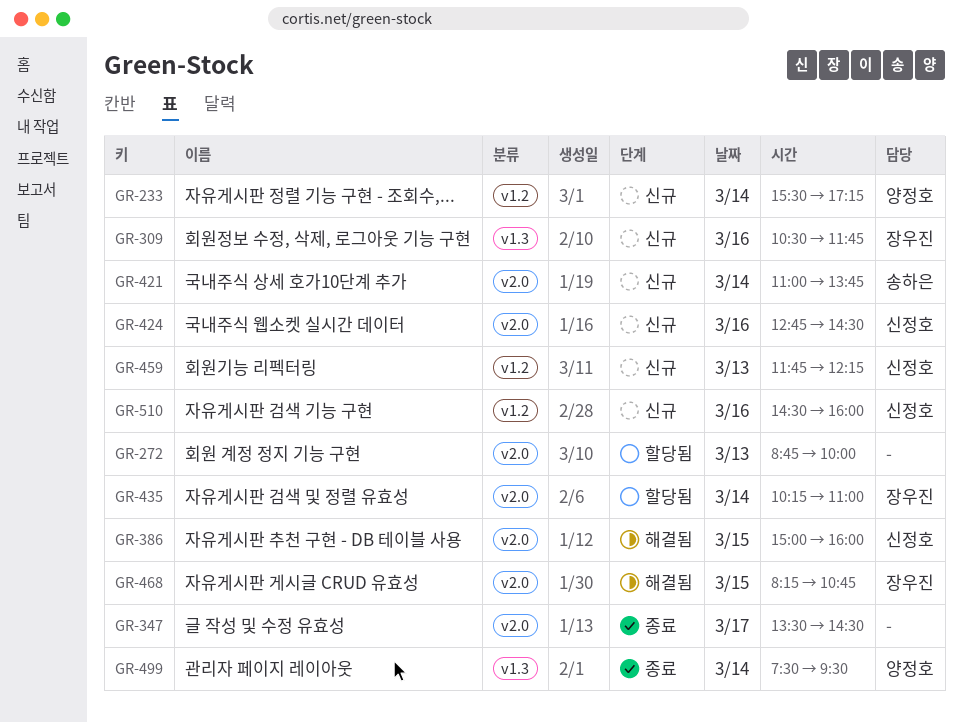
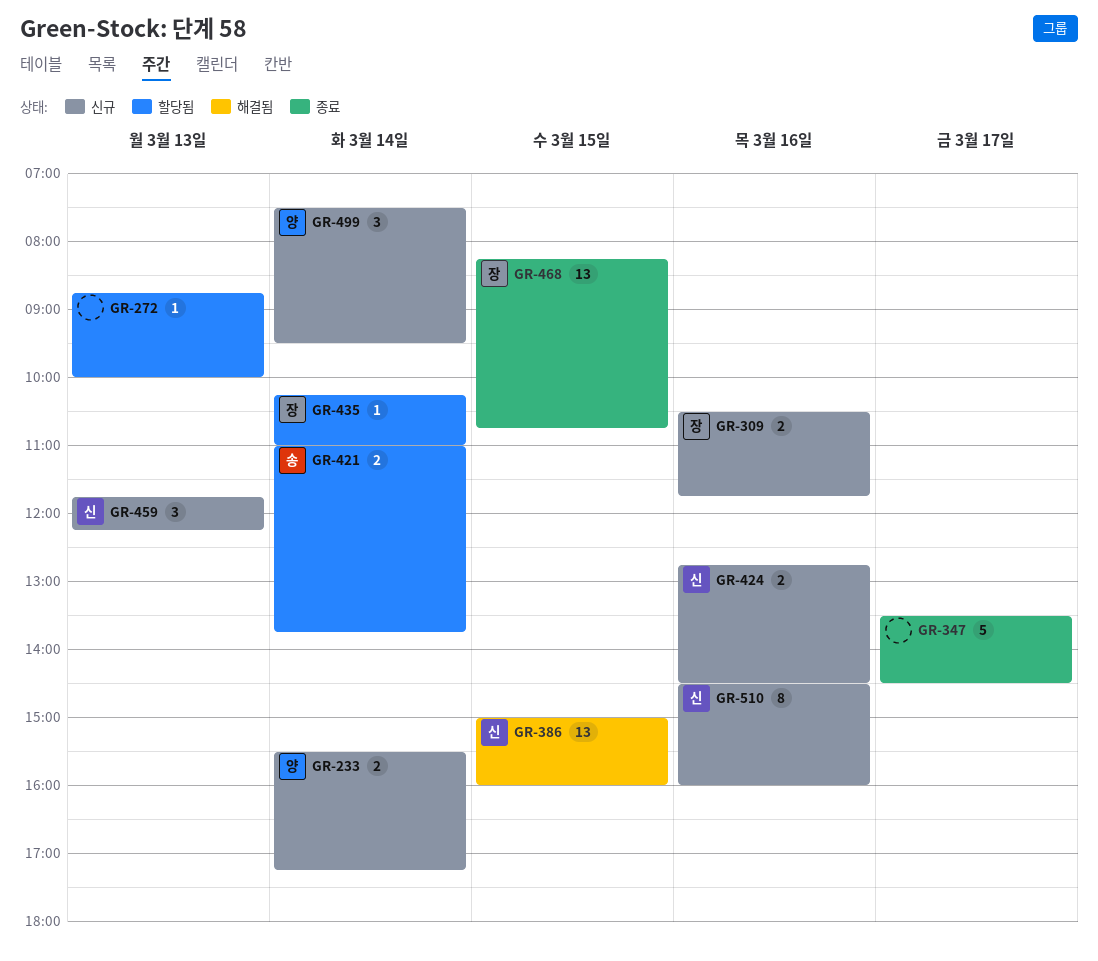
GR-421, status: 신규 -> 할당됨
GR-468, status: 해결됨 -> 종료
GR-499, status: 종료 -> 신규

